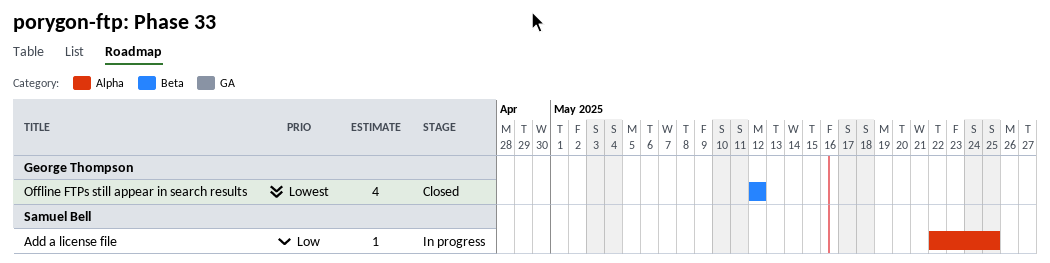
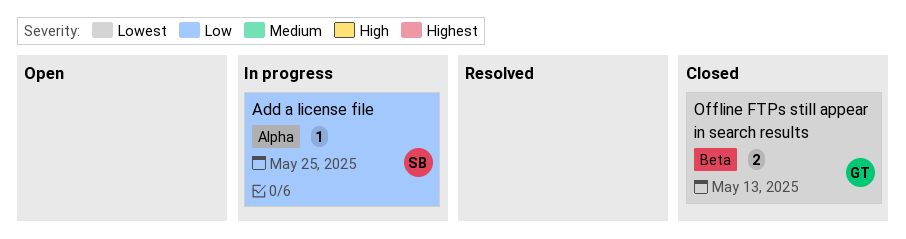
Offline FTPs still appear in search results, estimate: 4 -> 2
Offline FTPs still appear in search results, due: May 12 -> May 13

